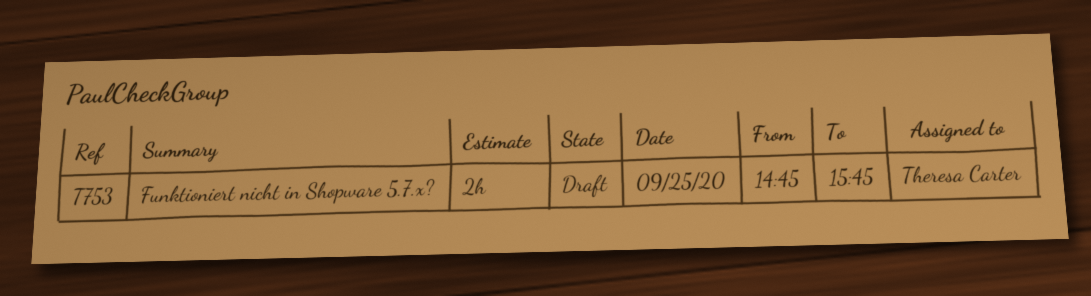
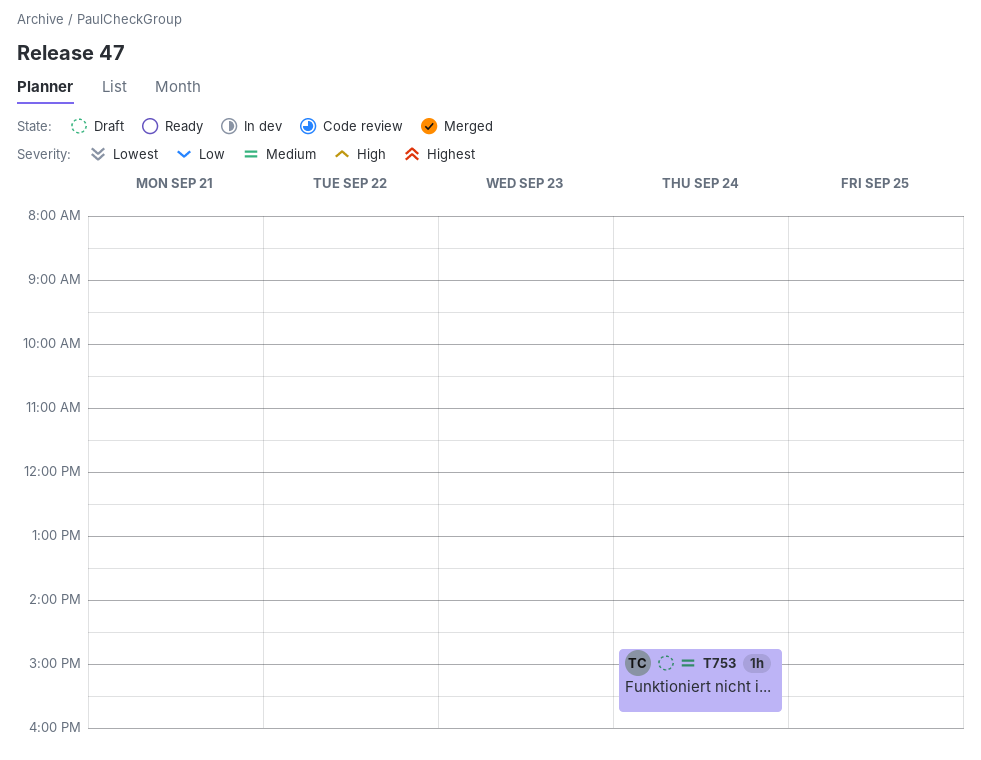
T753, estimate: 2h -> 1h
T753, day: Sep 25 -> Sep 24

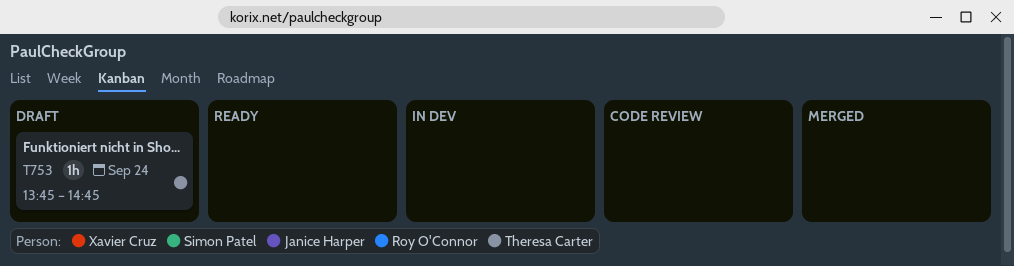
T753, begins: 14:45 -> 13:45
T753, ends: 15:45 -> 14:45

